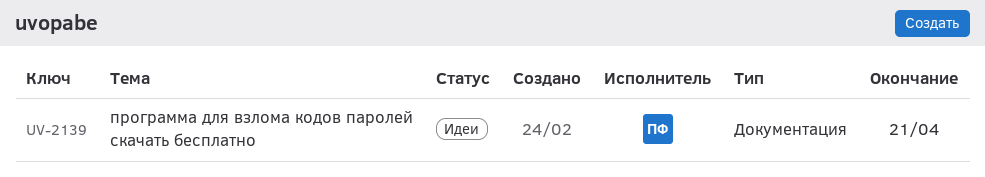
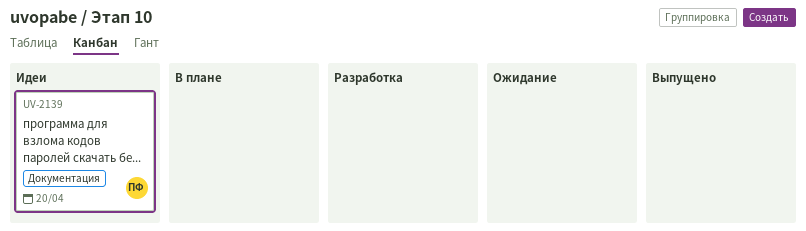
UV-2139, due: Apr 21 -> Apr 20

